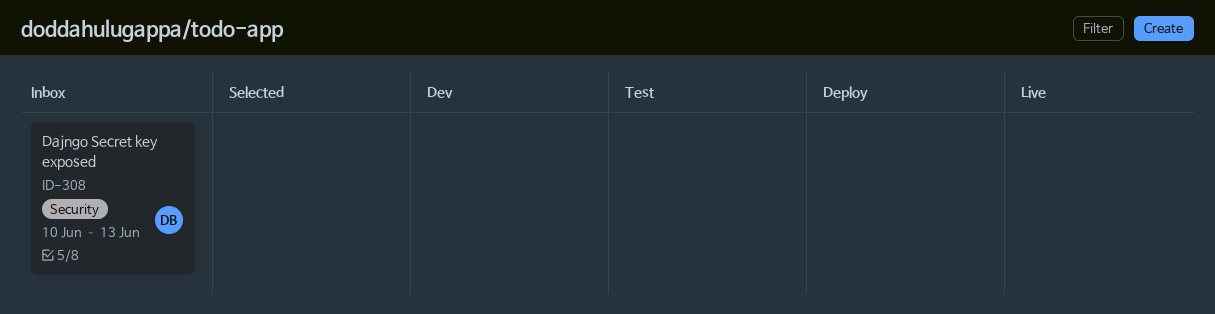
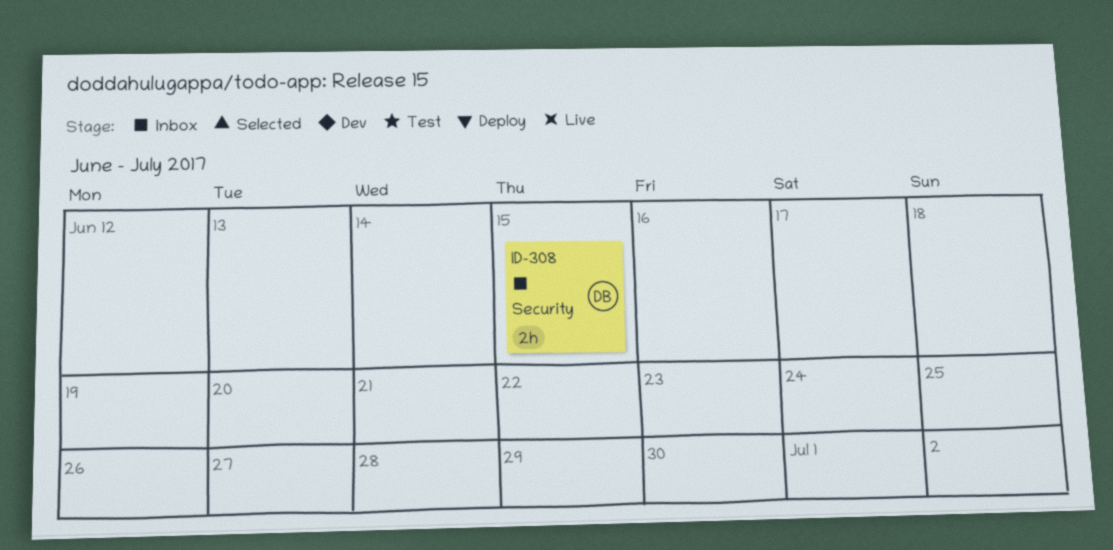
ID-308, due: Jun 13 -> Jun 15

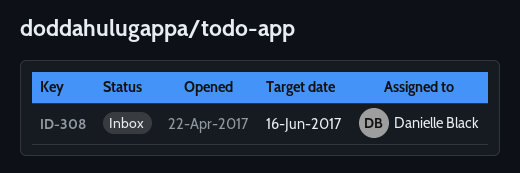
ID-308, due: Jun 15 -> Jun 16

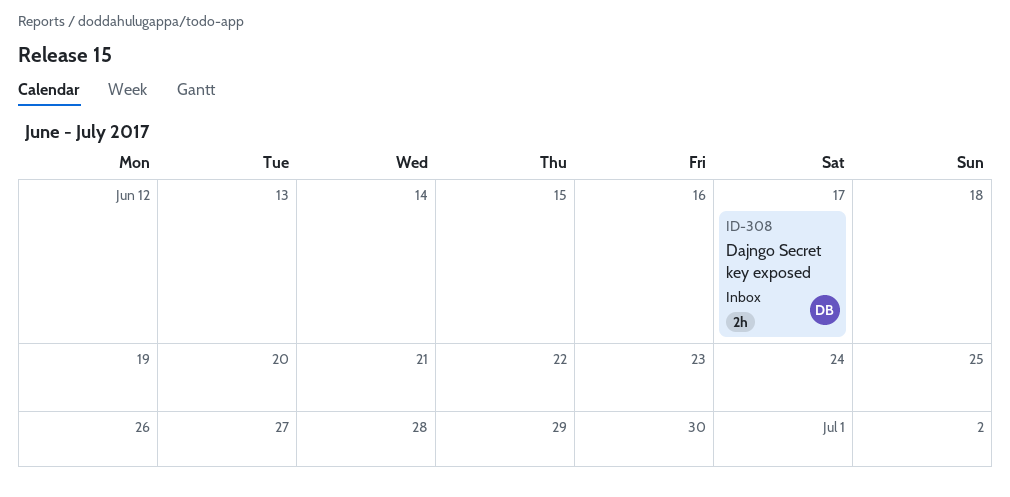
ID-308, due: Jun 16 -> Jun 17

